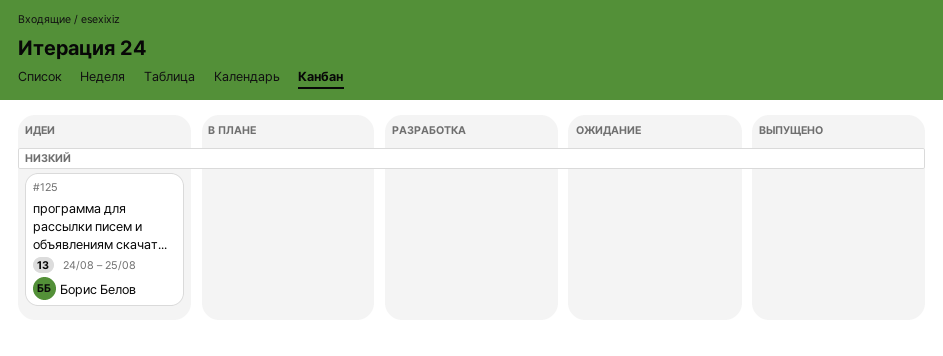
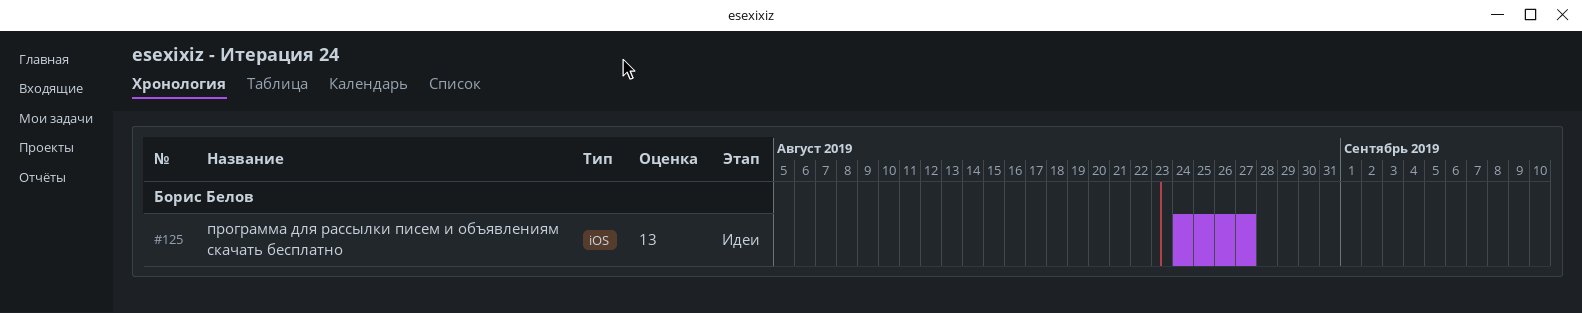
#125, due: Aug 25 -> Aug 27

